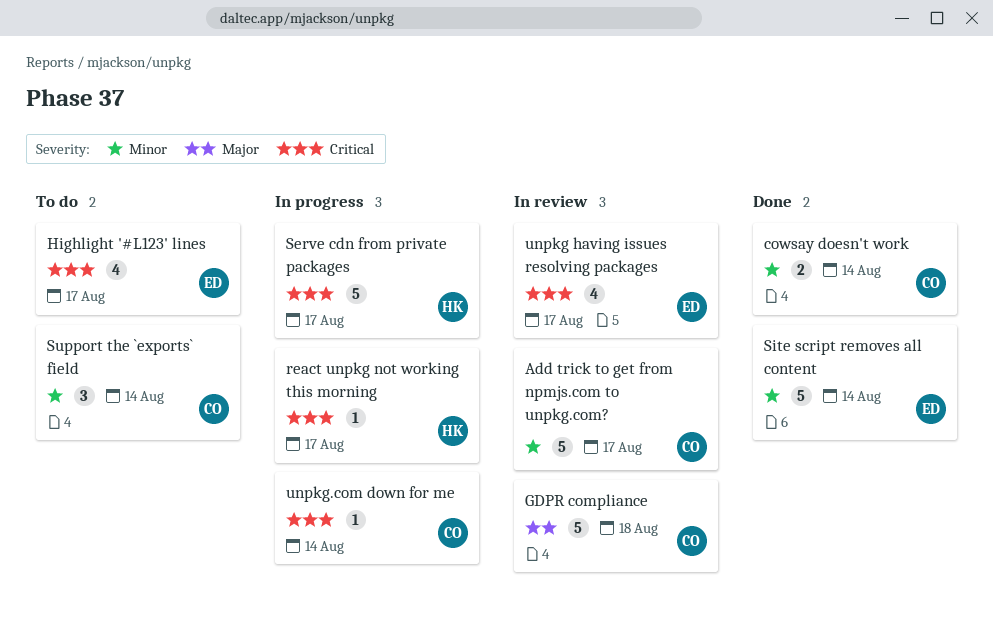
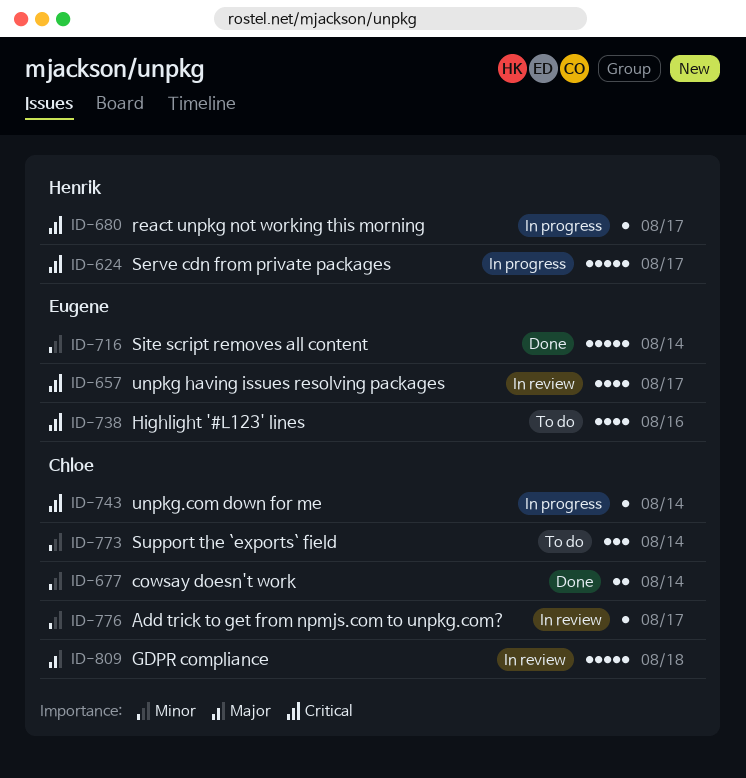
Add trick to get from npmjs.com to unpkg.com?, estimate: 5 -> 1
Highlight '#L123' lines, due: Aug 17 -> Aug 16

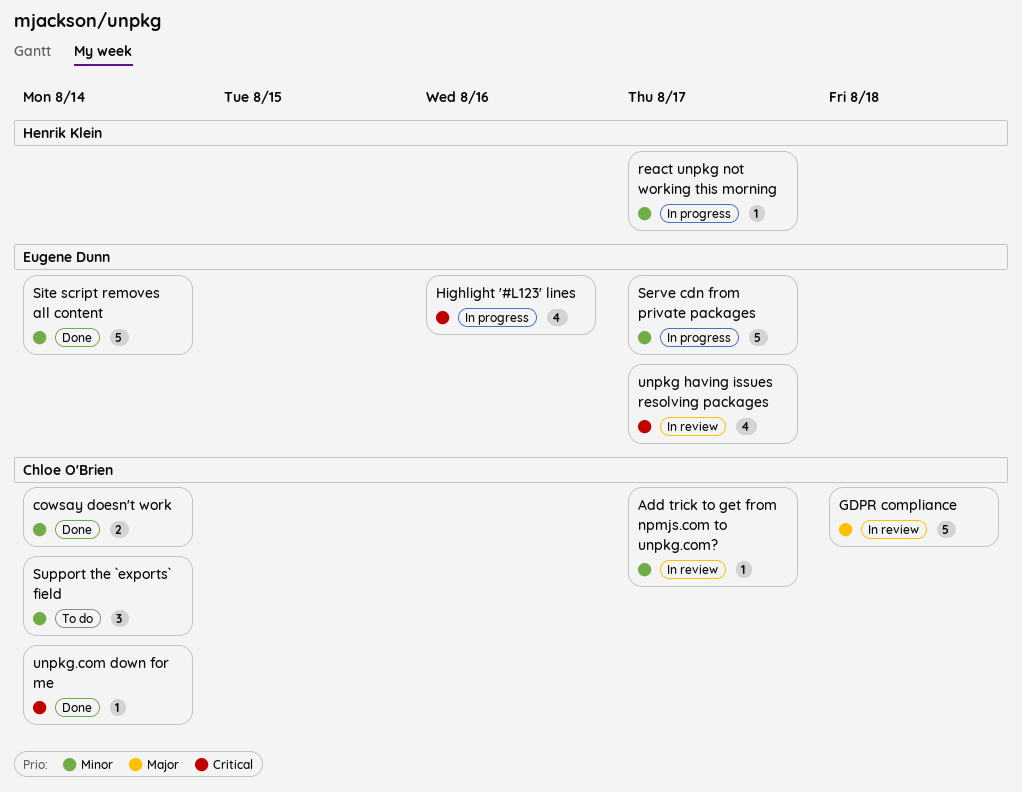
Highlight '#L123' lines, status: To do -> In progress
react unpkg not working this morning, priority: Critical -> Minor
Serve cdn from private packages, owner: Henrik Klein -> Eugene Dunn
Serve cdn from private packages, priority: Critical -> Minor
unpkg.com down for me, status: In progress -> Done

